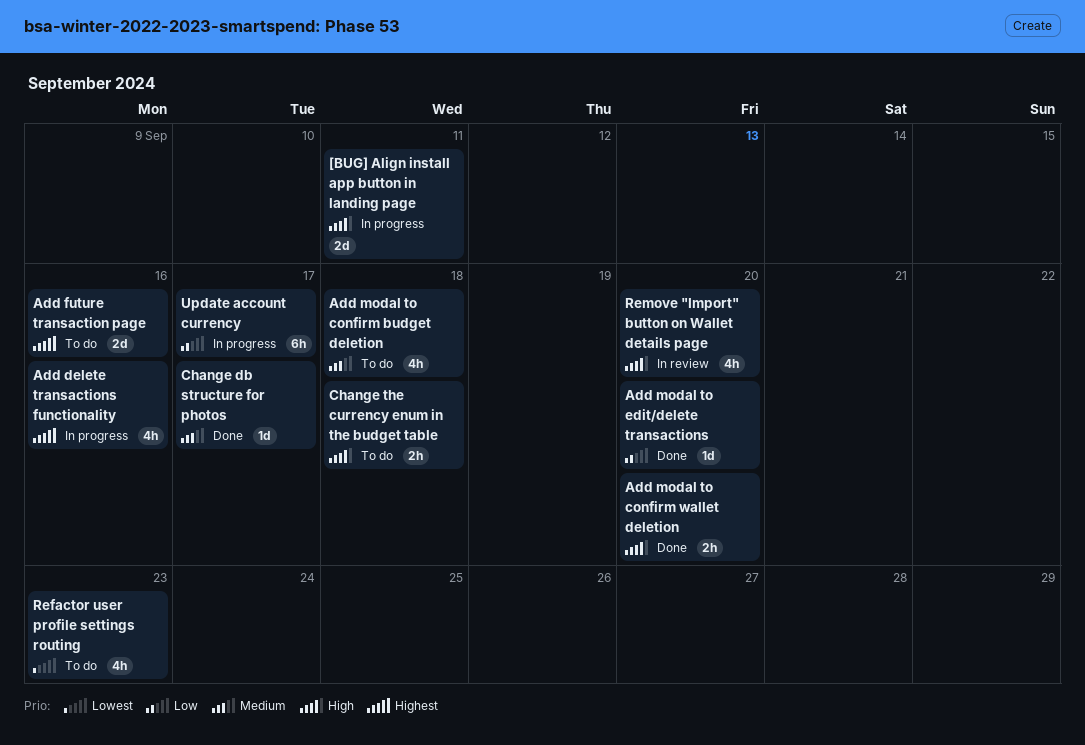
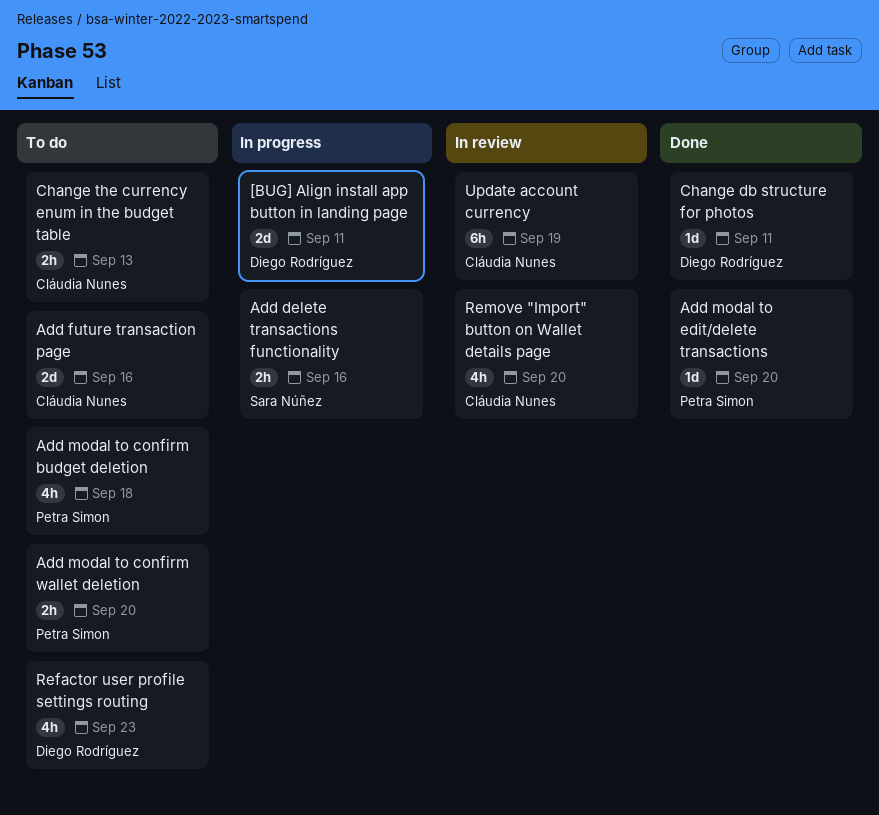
Add delete transactions functionality, estimate: 4h -> 2h
Add modal to confirm wallet deletion, status: Done -> To do
Change db structure for photos, due: Sep 17 -> Sep 11
Change the currency enum in the budget table, due: Sep 18 -> Sep 13
Update account currency, status: In progress -> In review
Update account currency, due: Sep 17 -> Sep 19

